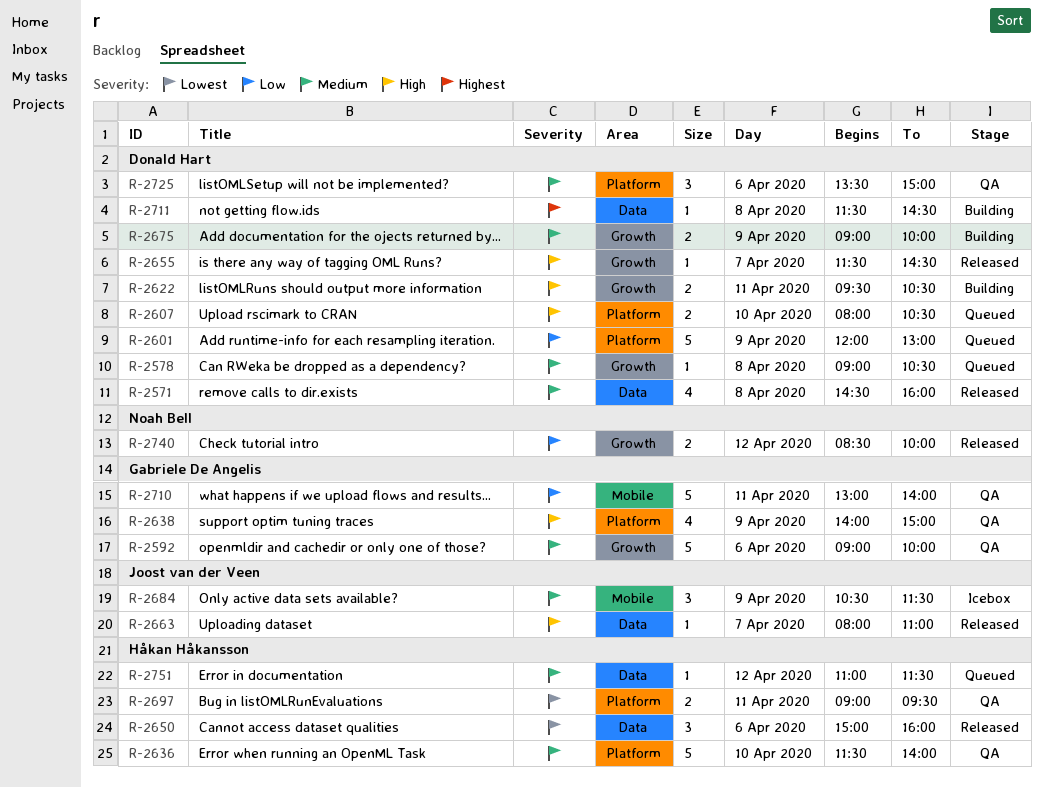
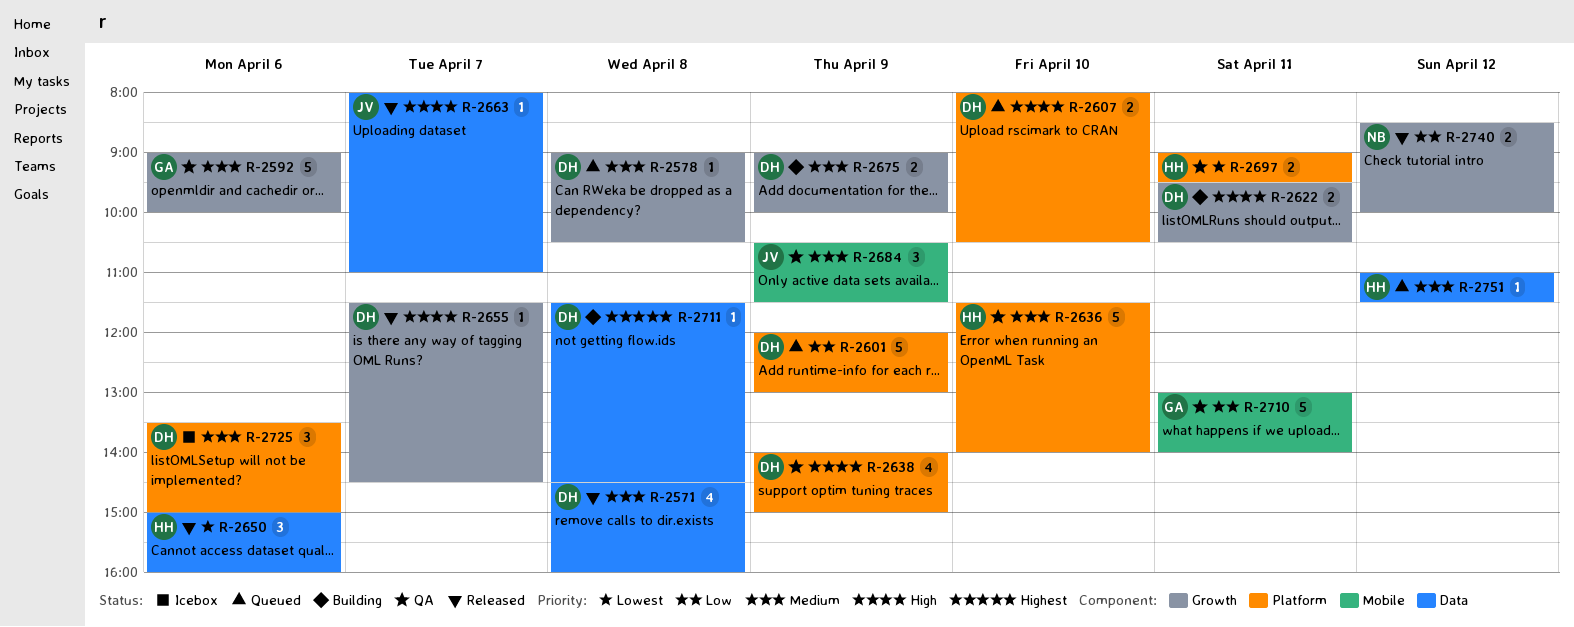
R-2638, owner: Gabriele De Angelis -> Donald Hart
R-2684, status: Icebox -> QA
R-2725, status: QA -> Icebox

